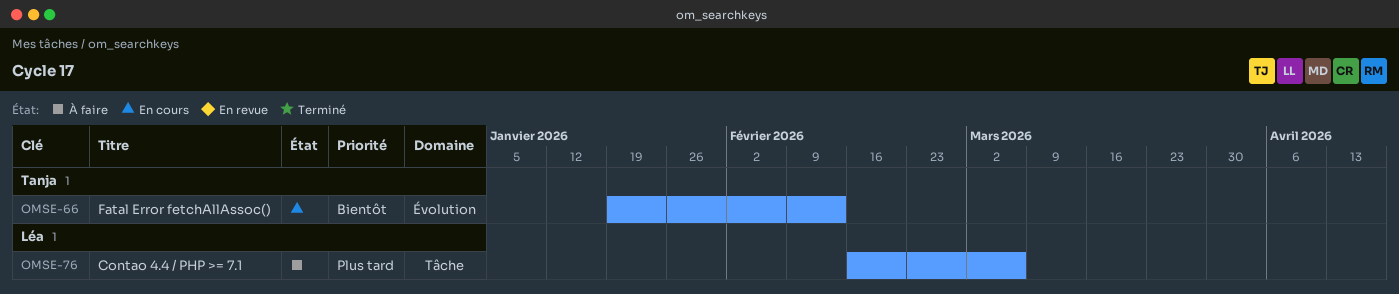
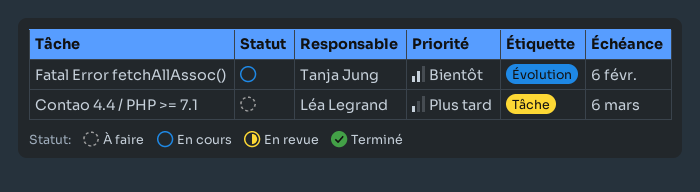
Fatal Error fetchAllAssoc(), due: Feb 13 -> Feb 6

